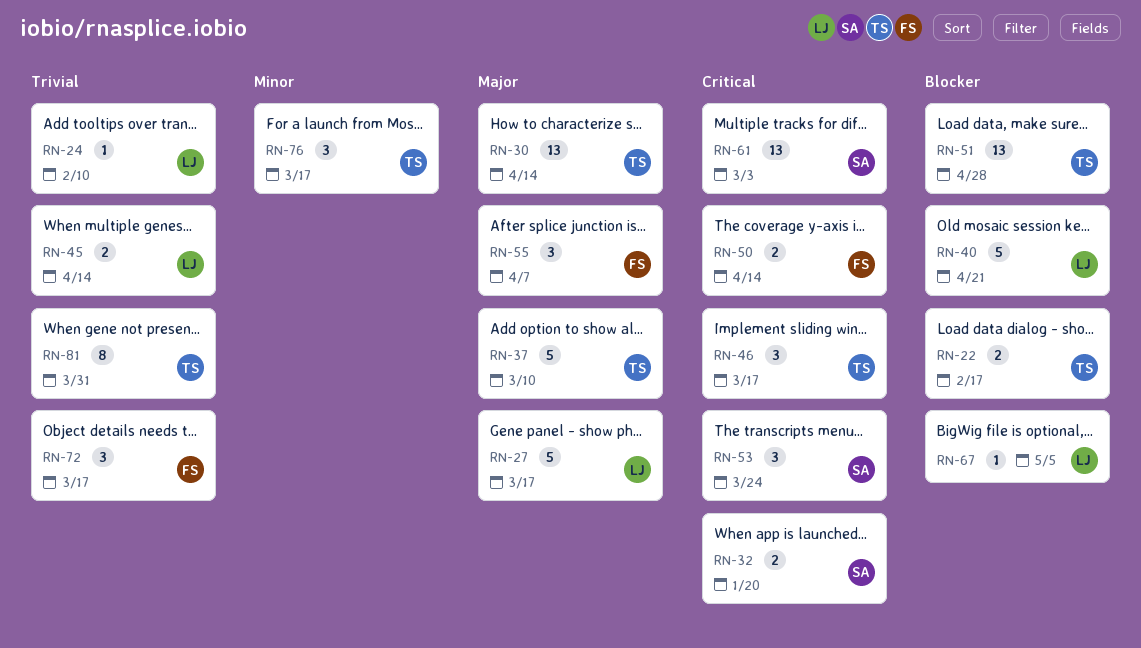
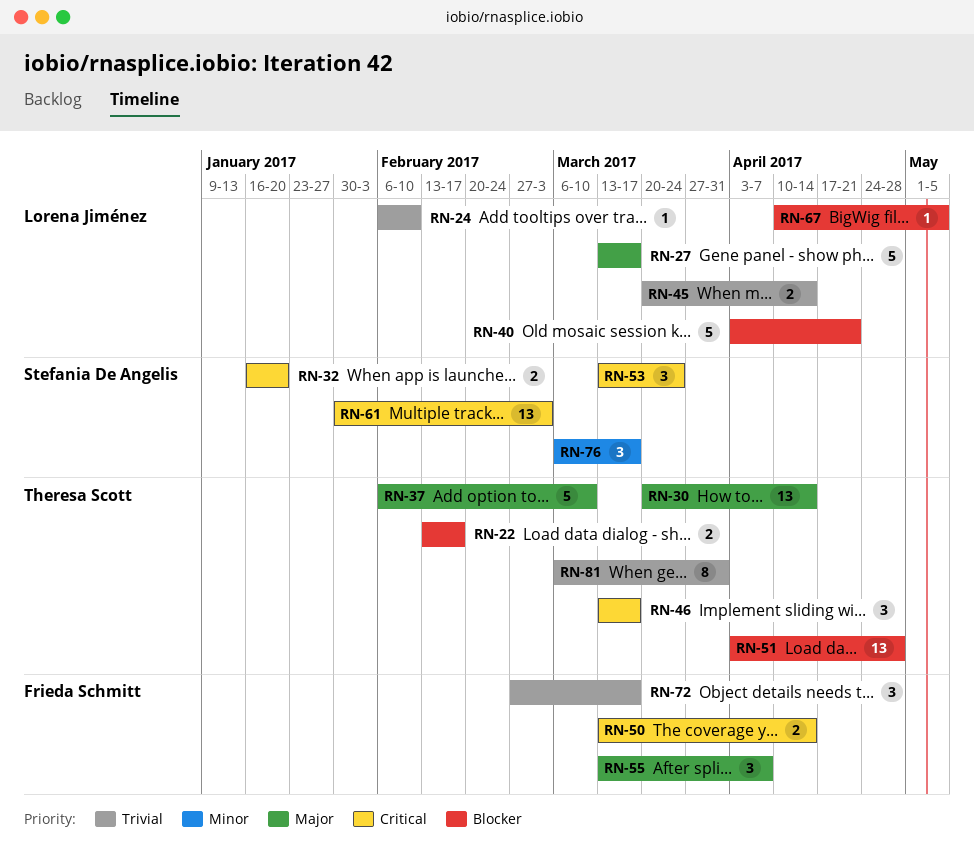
RN-76, owner: Theresa Scott -> Stefania De Angelis

